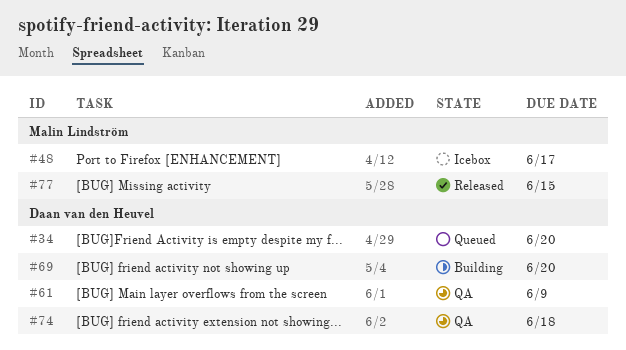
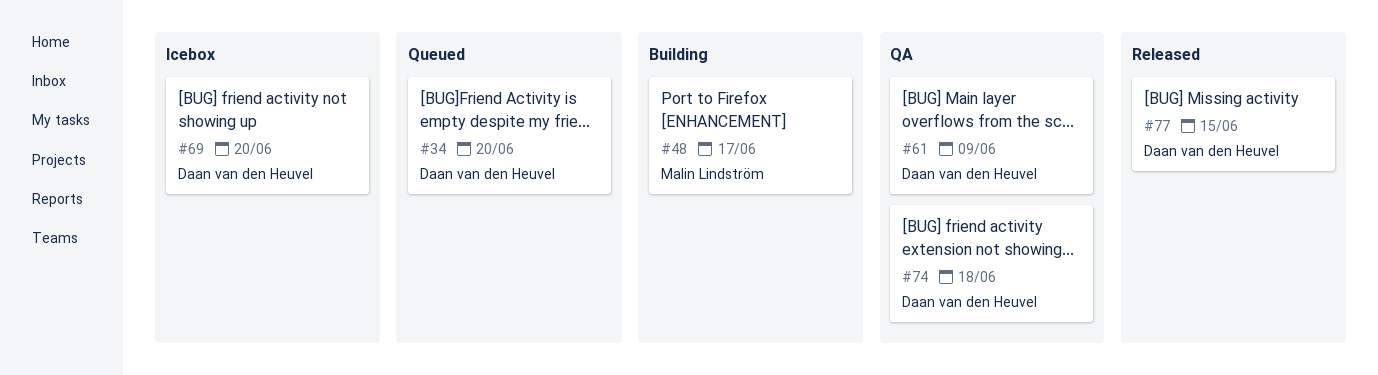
#48, status: Icebox -> Building
#69, status: Building -> Icebox
#77, owner: Malin Lindström -> Daan van den Heuvel

